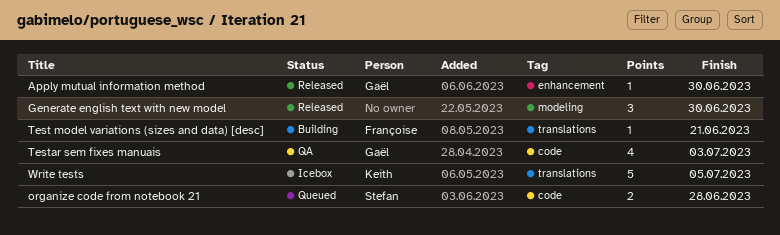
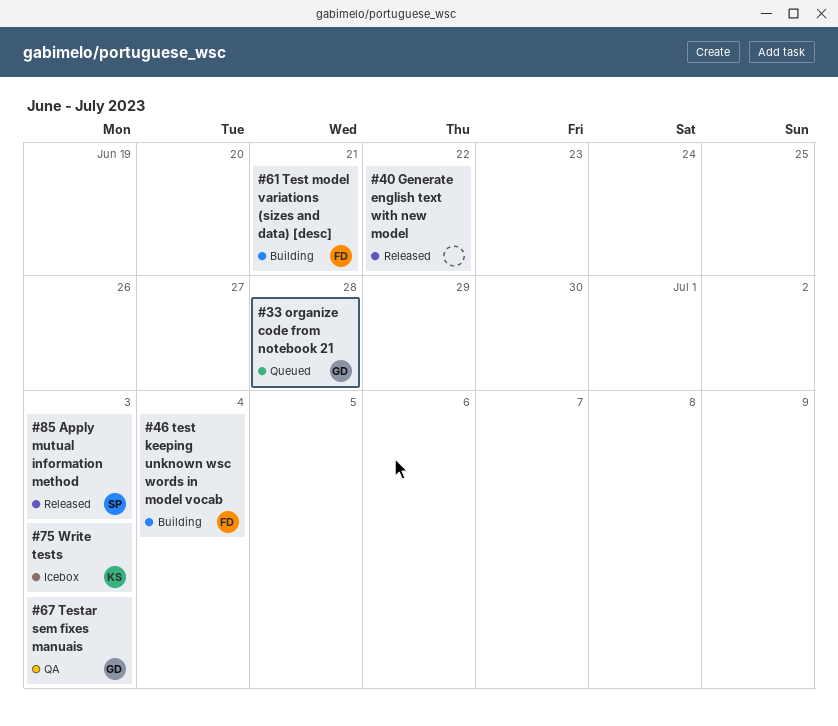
Apply mutual information method, owner: Gaël -> Stefan
Apply mutual information method, due: Jun 30 -> Jul 3
Generate english text with new model, due: Jun 30 -> Jun 22
organize code from notebook 21, owner: Stefan -> Gaël
test keeping unknown wsc words in model vocab: none -> present
Write tests, due: Jul 5 -> Jul 3

